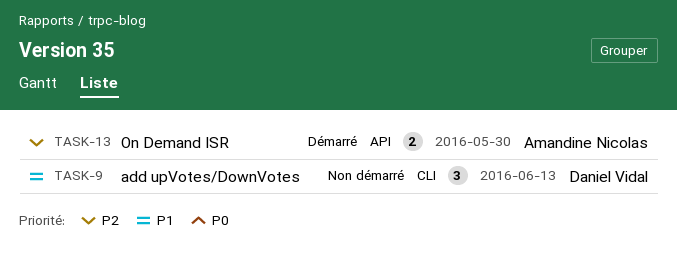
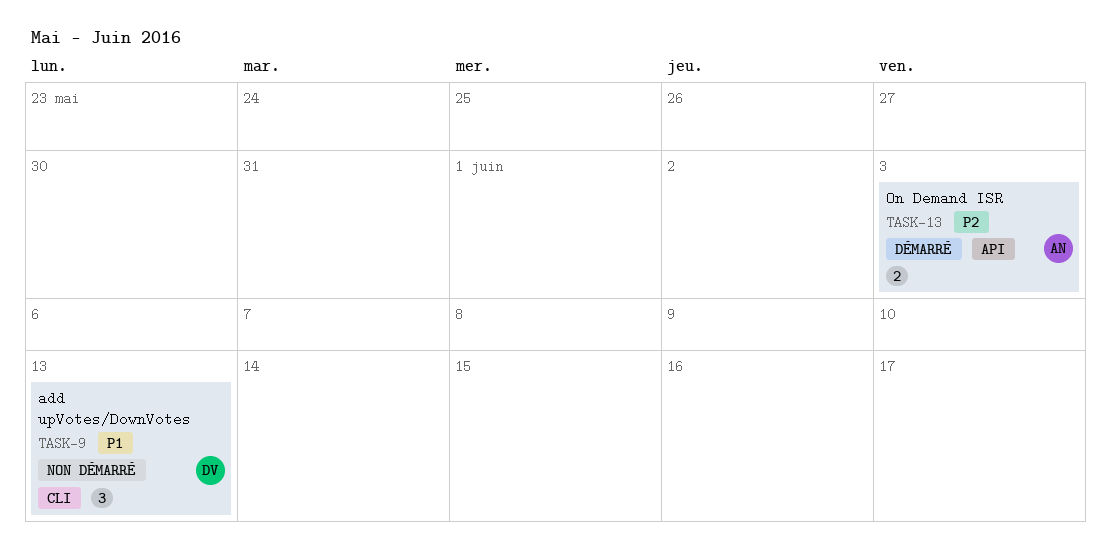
TASK-13, due: May 30 -> Jun 3

